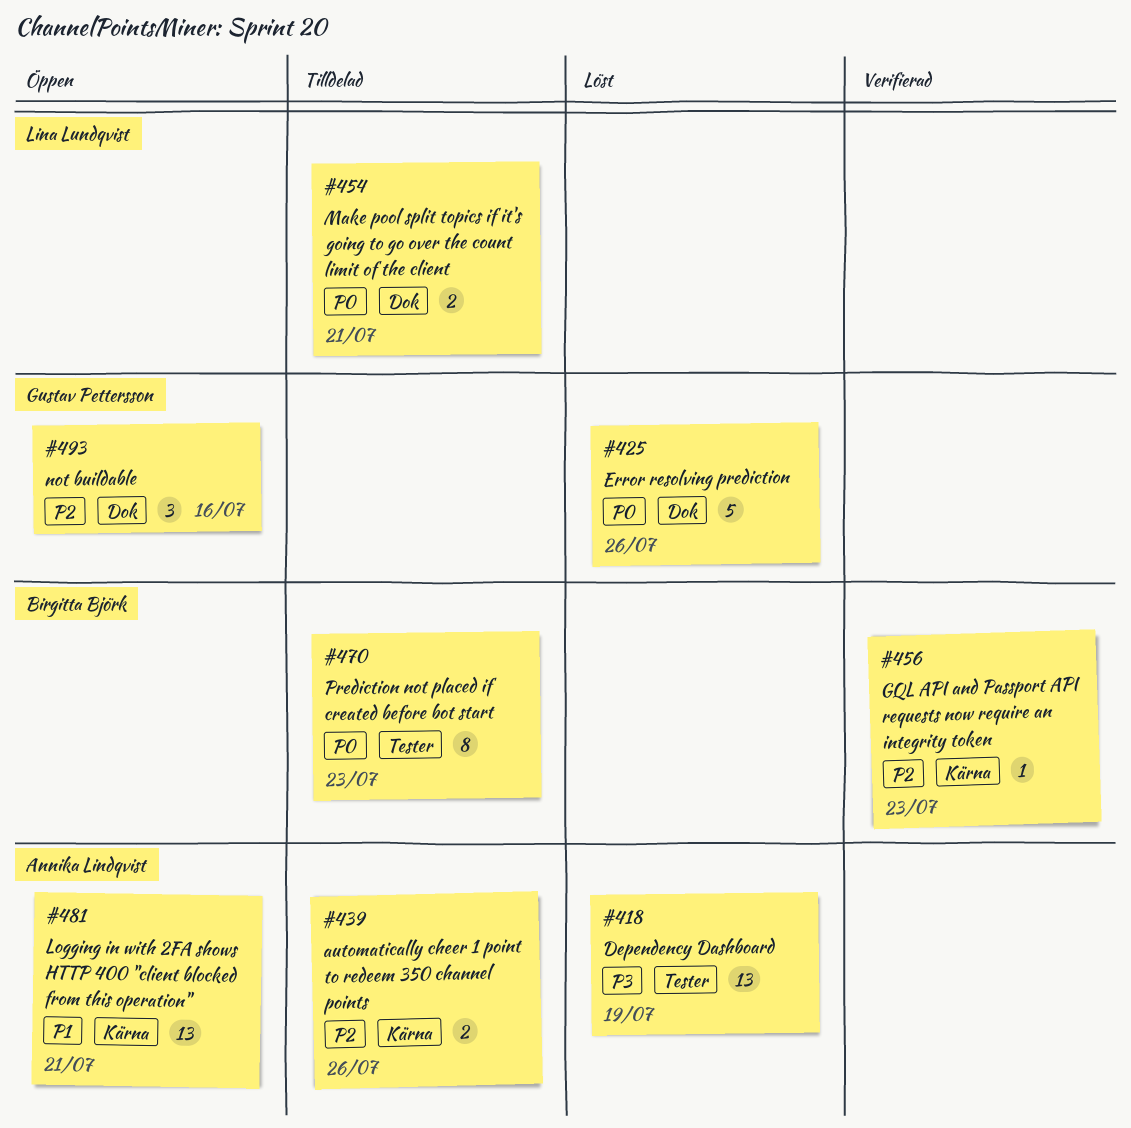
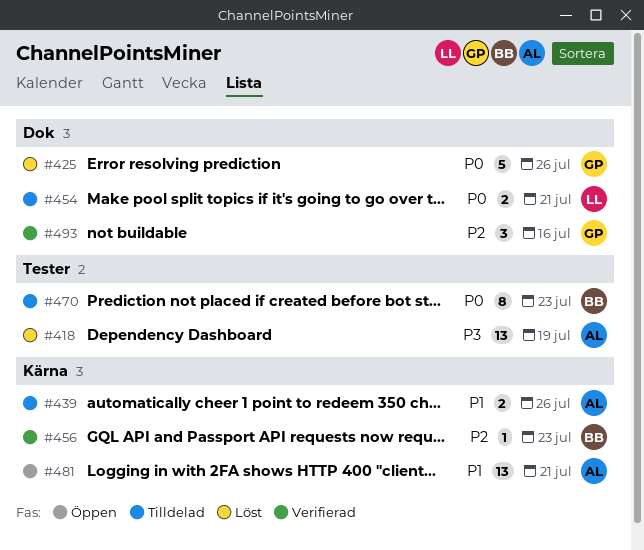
#439, priority: P2 -> P1
#493, status: Öppen -> Verifierad

